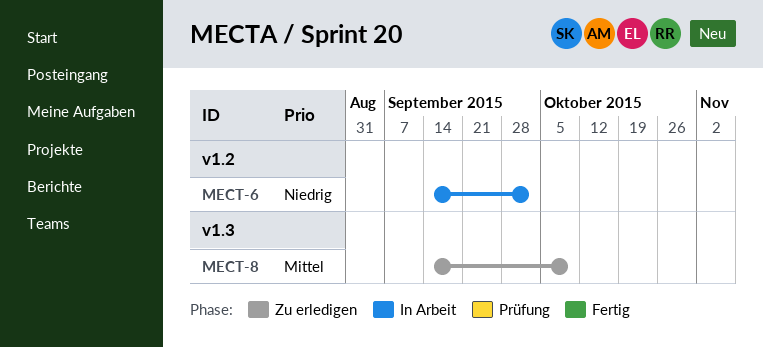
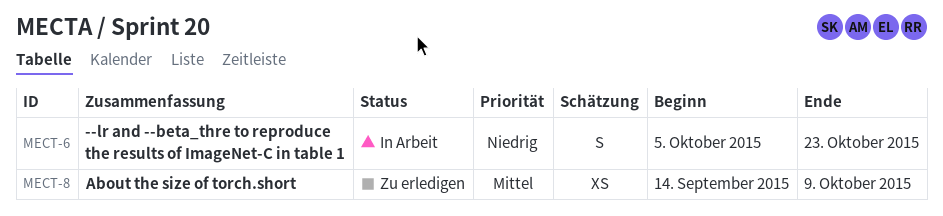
MECT-6, start: Sep 14 -> Oct 5
MECT-6, due: Oct 2 -> Oct 23

